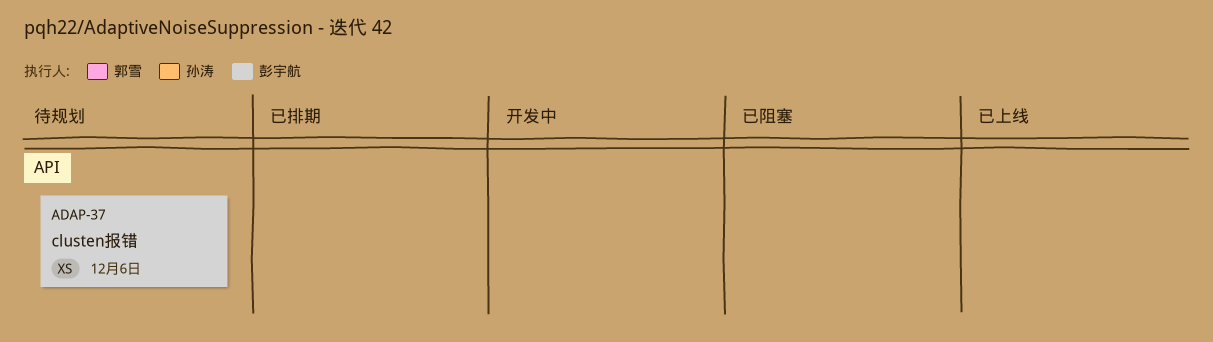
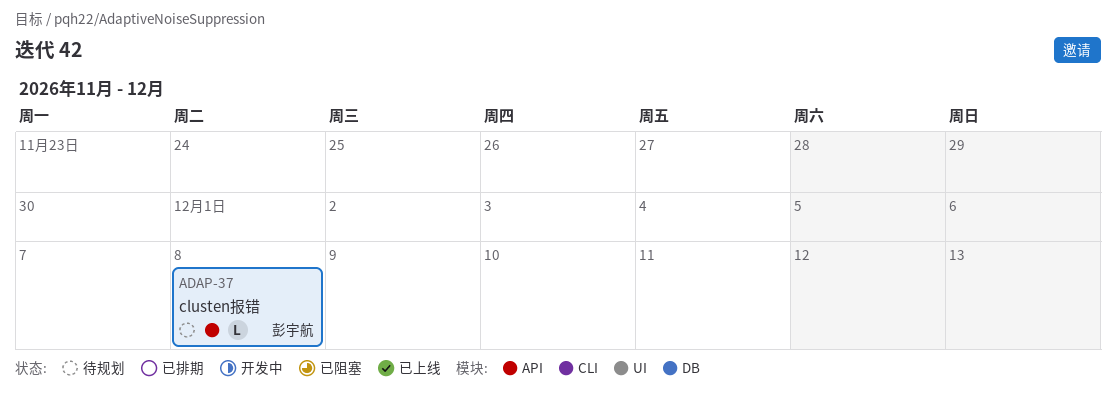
ADAP-37, estimate: XS -> L
ADAP-37, due: Dec 6 -> Dec 8

